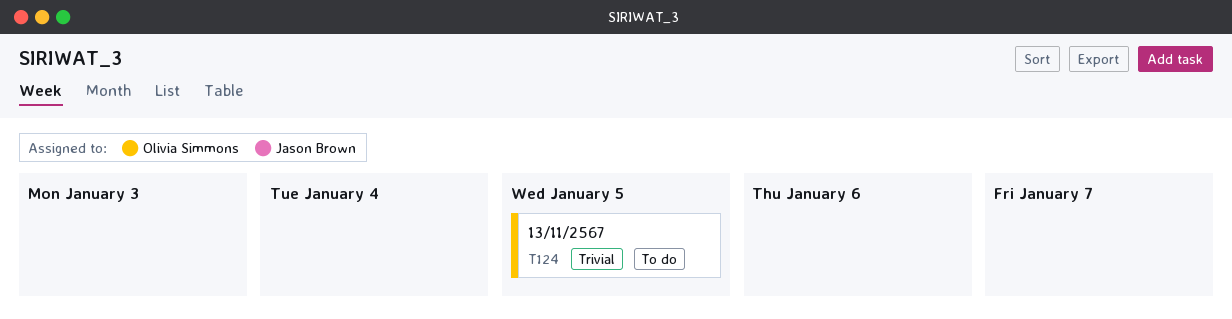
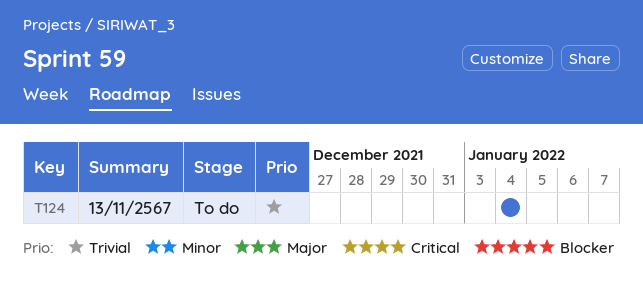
T124, due: Jan 5 -> Jan 4

